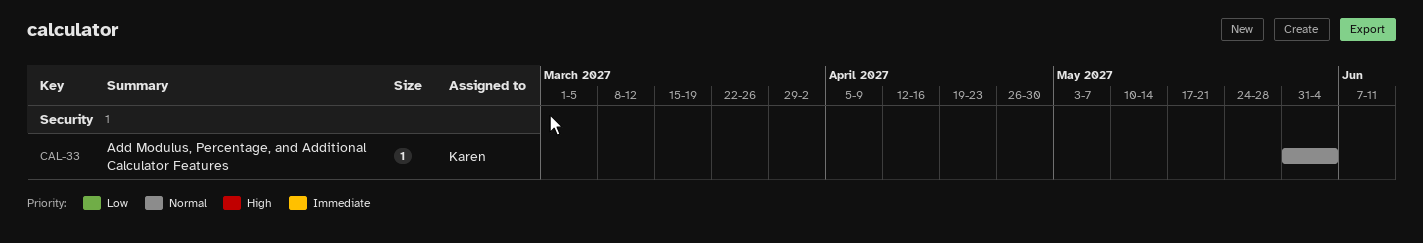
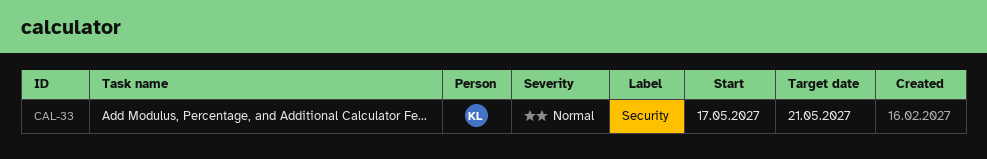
CAL-33, start: May 31 -> May 17
CAL-33, due: Jun 4 -> May 21

